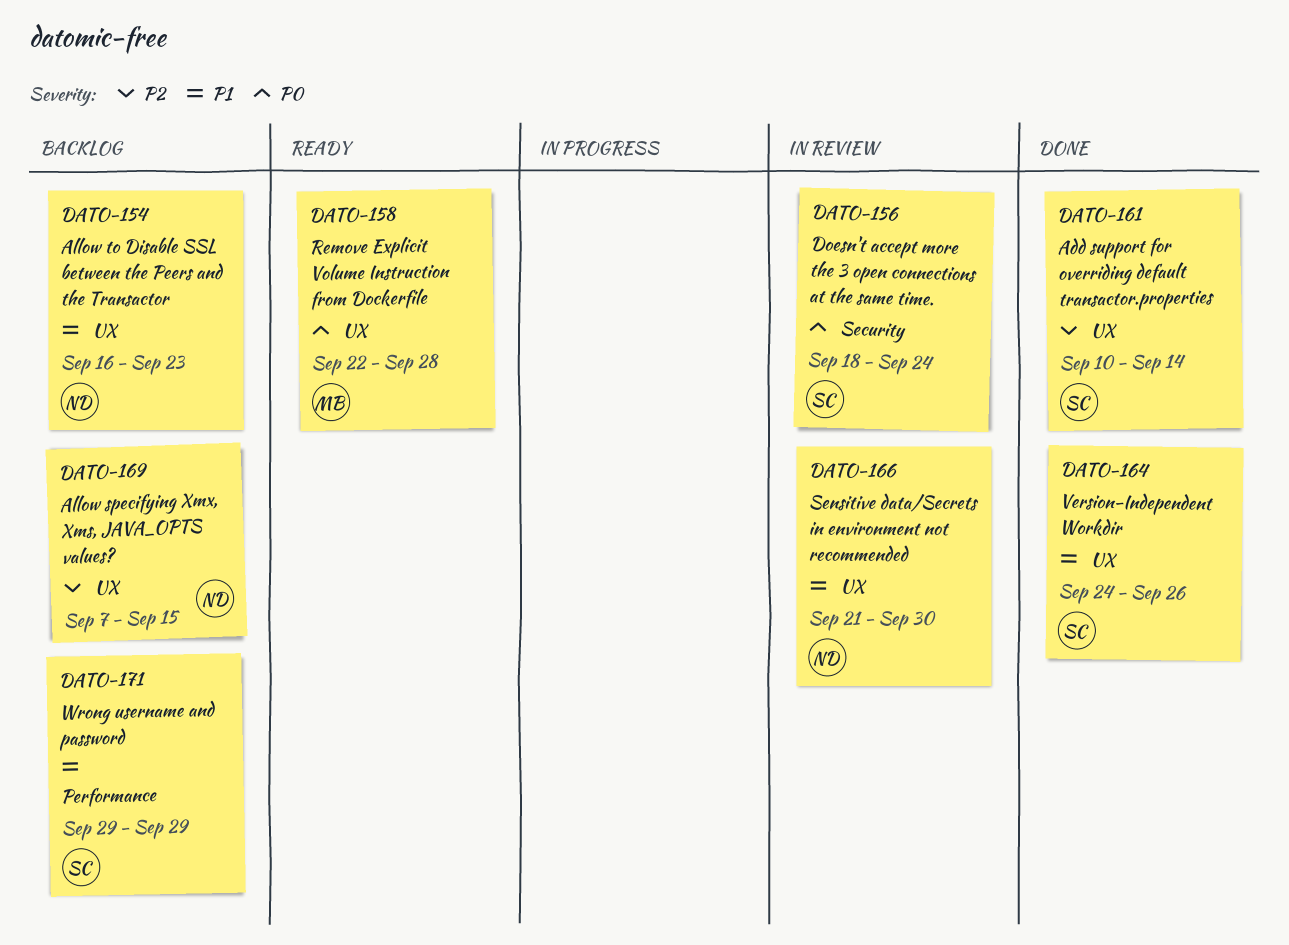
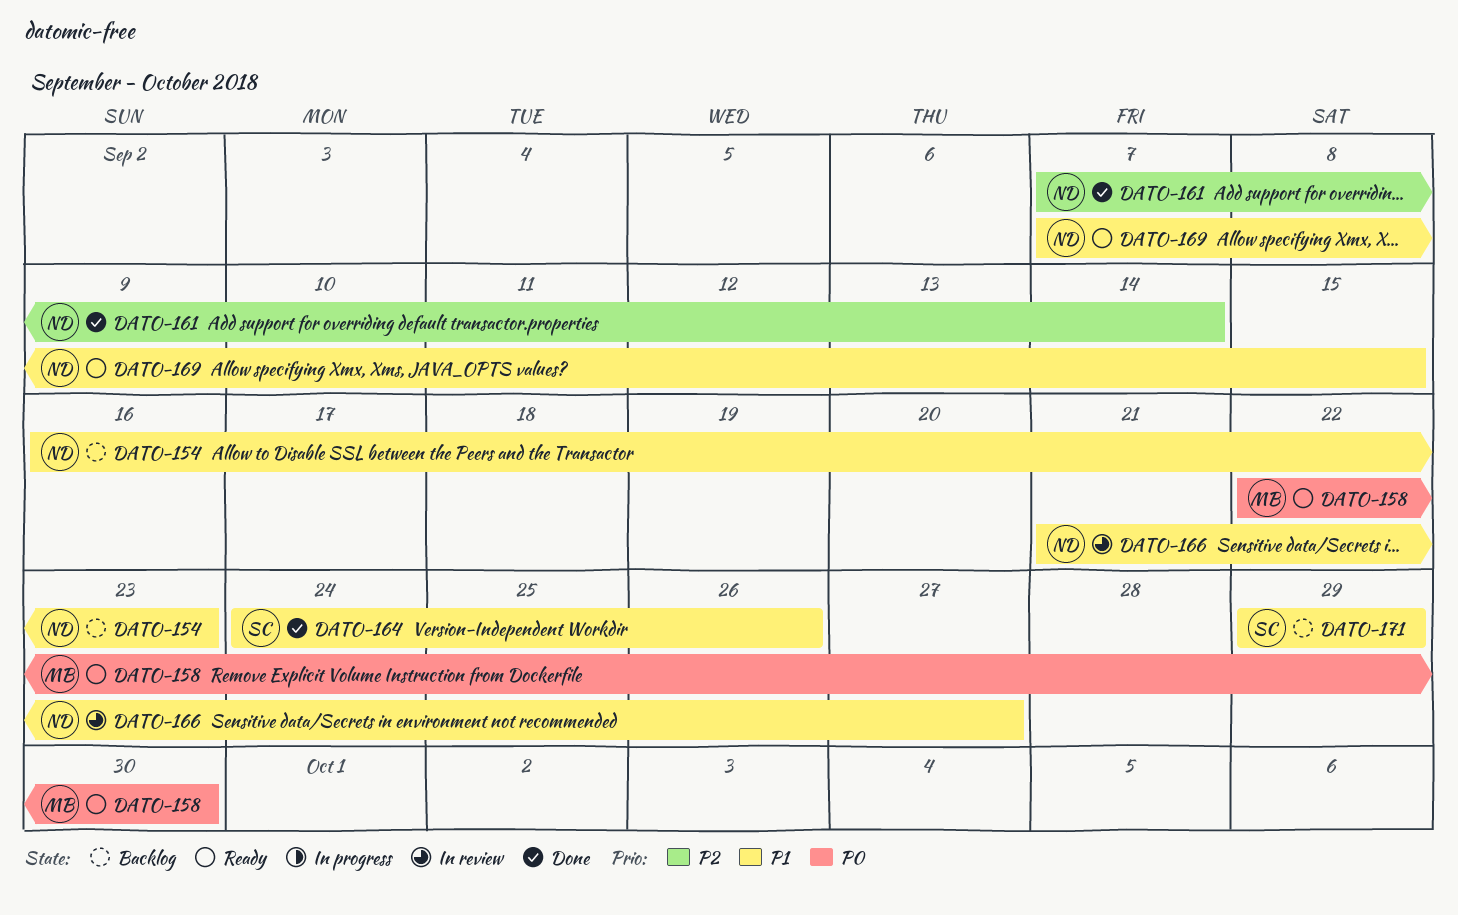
DATO-156: present -> none
DATO-158, due: Sep 28 -> Sep 30
DATO-161, owner: SC -> ND
DATO-161, start: Sep 10 -> Sep 7
DATO-166, due: Sep 30 -> Sep 27
DATO-169, status: Backlog -> Ready
DATO-169, priority: P2 -> P1

